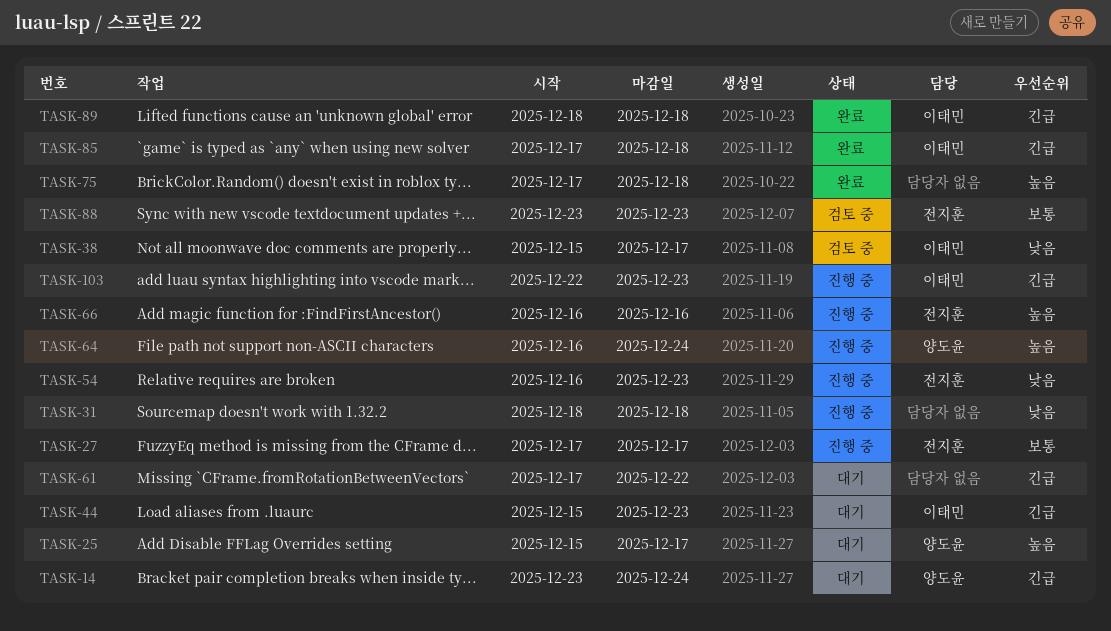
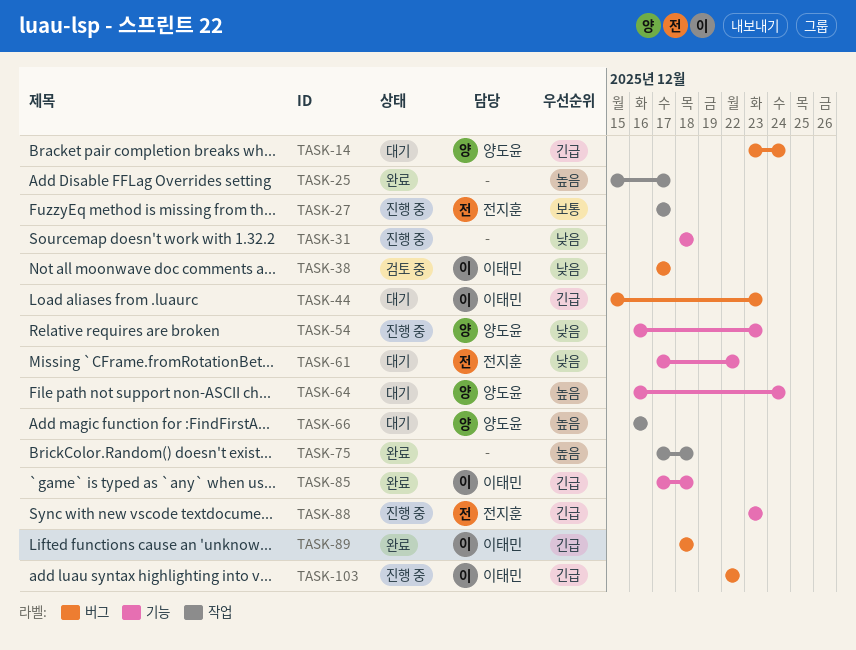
TASK-25, status: 대기 -> 완료
TASK-25, owner: 양도윤 -> none
TASK-38, start: Dec 15 -> Dec 17
TASK-54, owner: 전지훈 -> 양도윤
TASK-61, owner: none -> 전지훈
TASK-61, priority: 긴급 -> 낮음
TASK-64, status: 진행 중 -> 대기
TASK-66, status: 진행 중 -> 대기
TASK-66, owner: 전지훈 -> 양도윤
TASK-88, status: 검토 중 -> 진행 중
TASK-88, priority: 보통 -> 긴급
TASK-103, due: Dec 23 -> Dec 22

